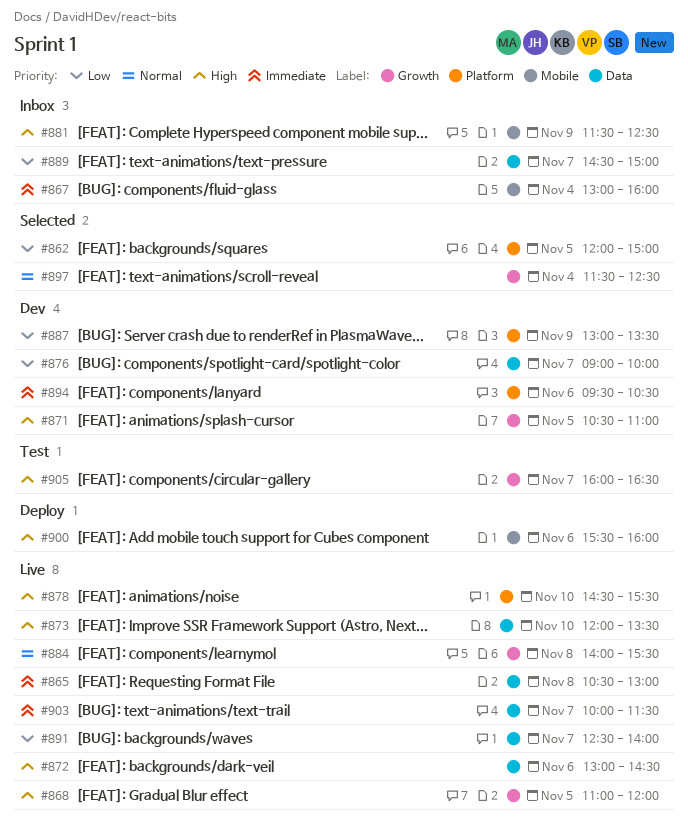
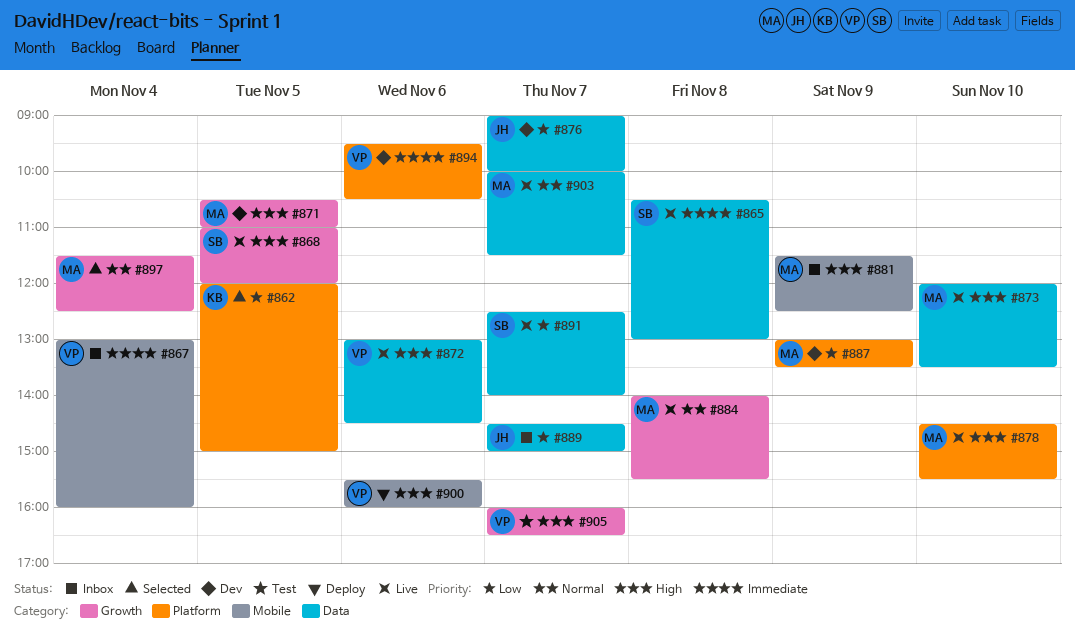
#903, priority: Immediate -> Normal

